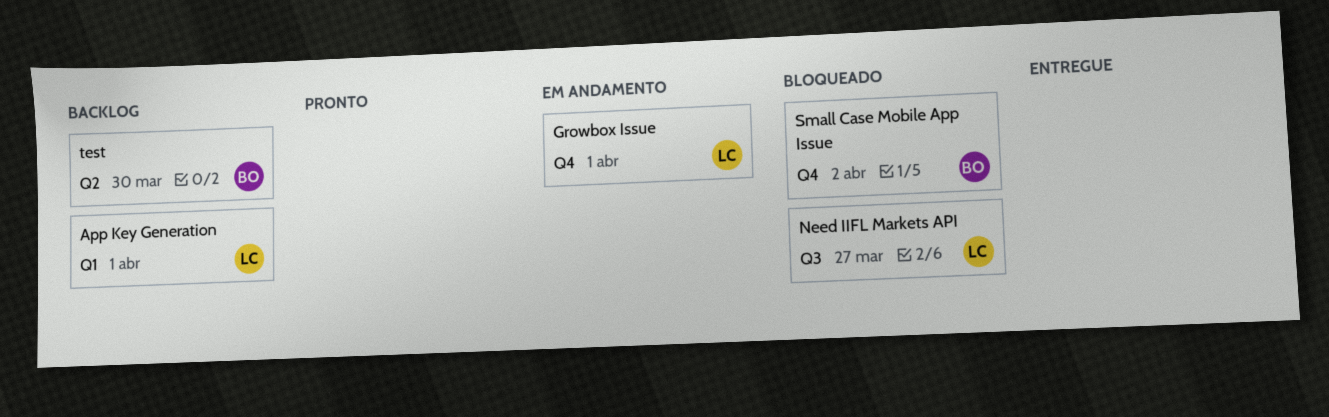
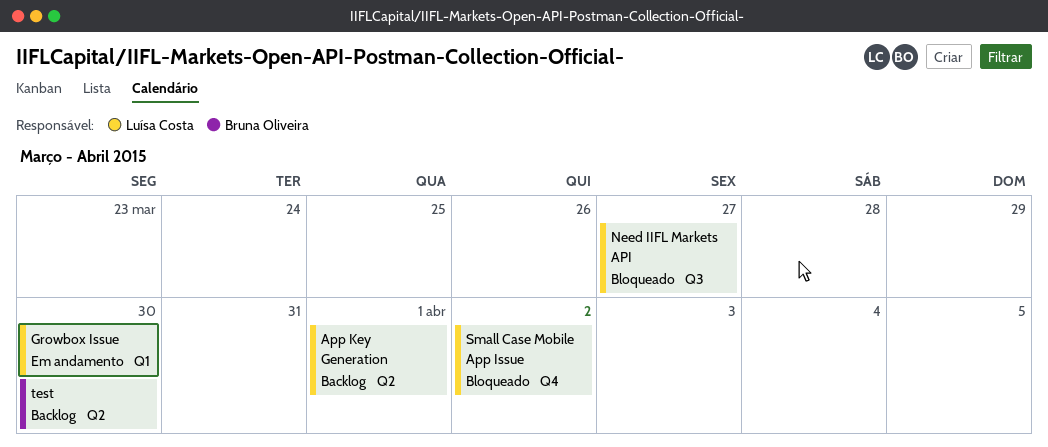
App Key Generation, label: Q1 -> Q2
Growbox Issue, label: Q4 -> Q1
Growbox Issue, due: Apr 1 -> Mar 30
Small Case Mobile App Issue, owner: Bruna Oliveira -> Luísa Costa

